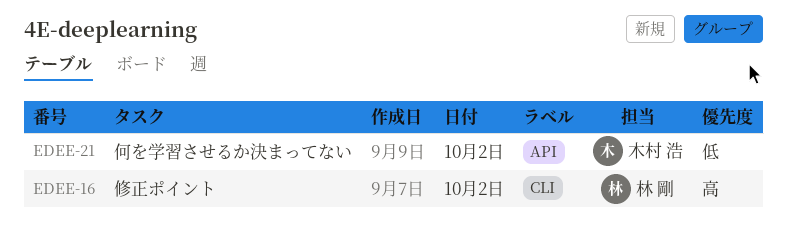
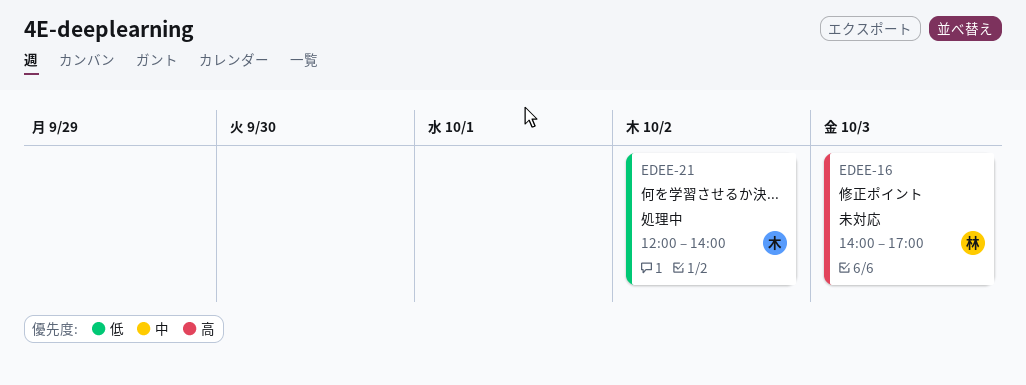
EDEE-16, day: Oct 2 -> Oct 3

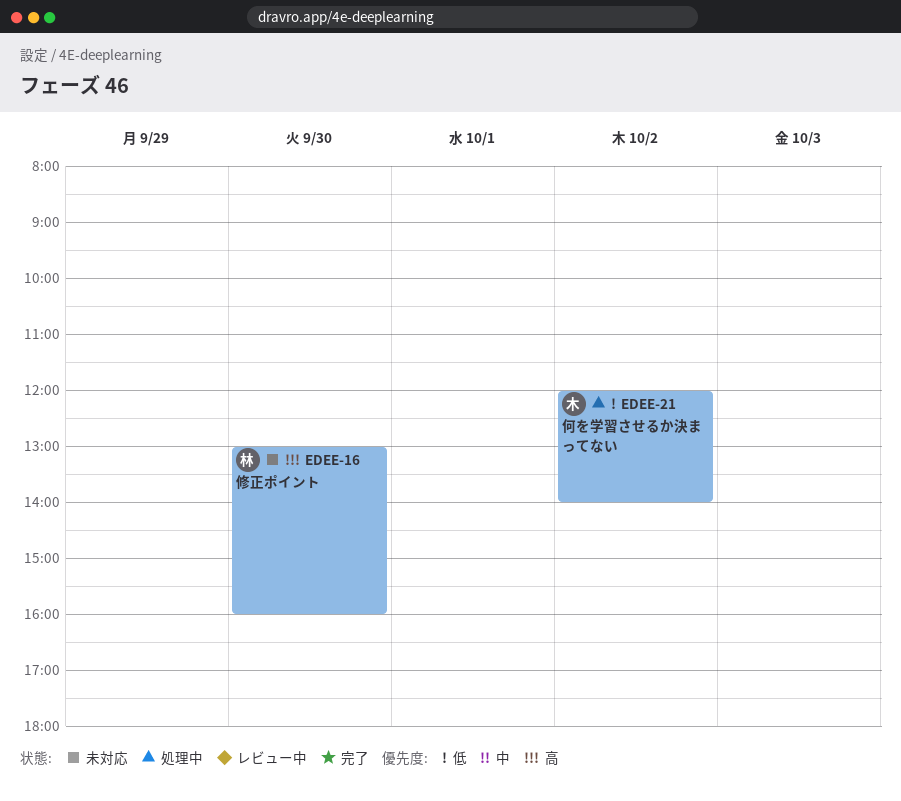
EDEE-16, day: Oct 3 -> Sep 30
EDEE-16, begins: 14:00 -> 13:00
EDEE-16, ends: 17:00 -> 16:00

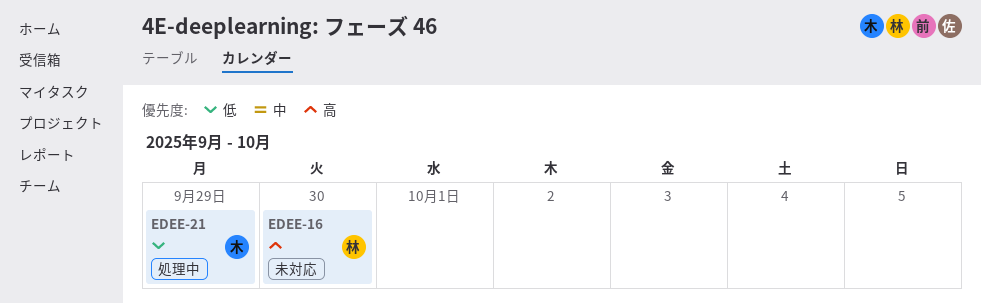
EDEE-21, day: Oct 2 -> Sep 29

